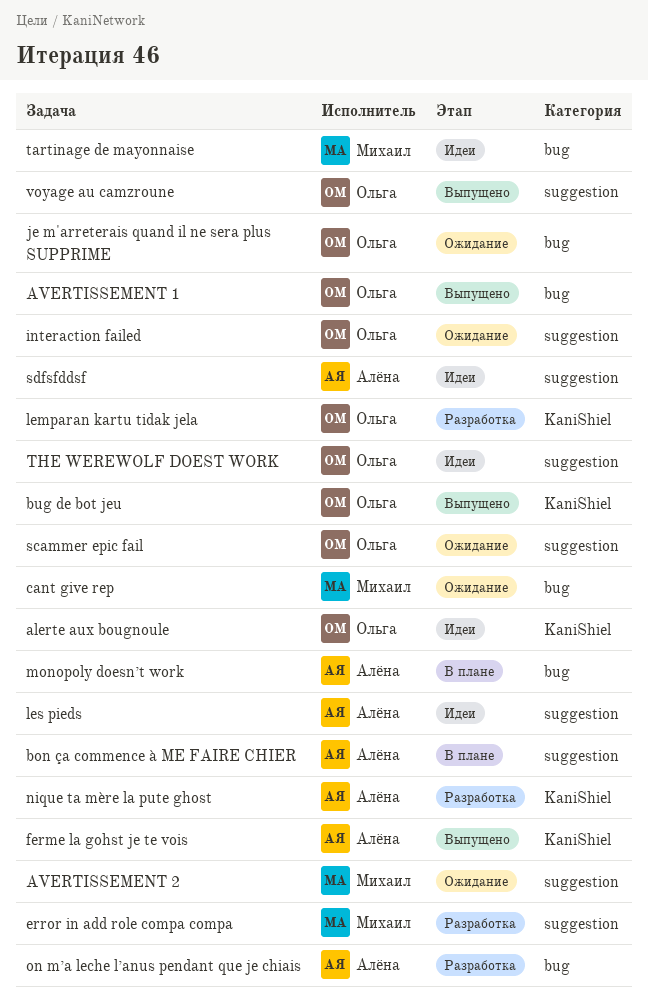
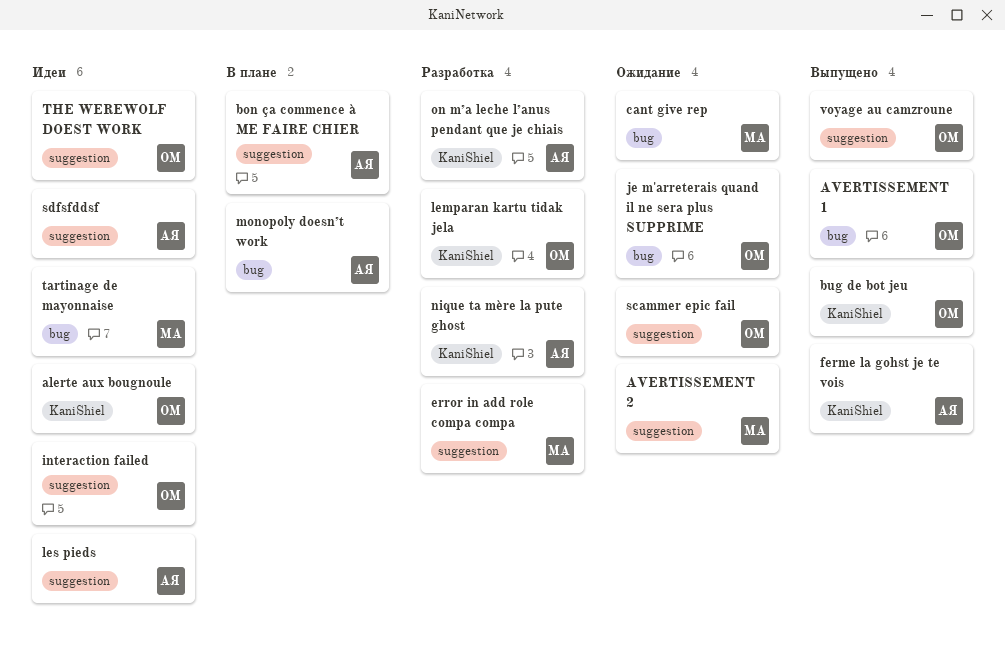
interaction failed, status: Ожидание -> Идеи
on m’a leche l’anus pendant que je chiais, label: bug -> KaniShiel

